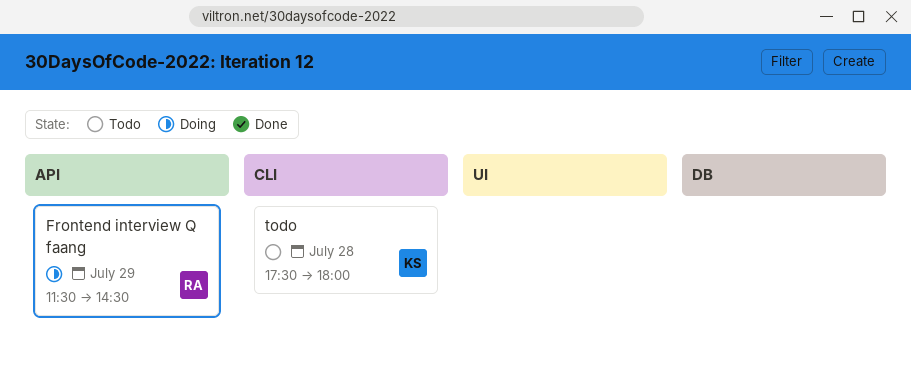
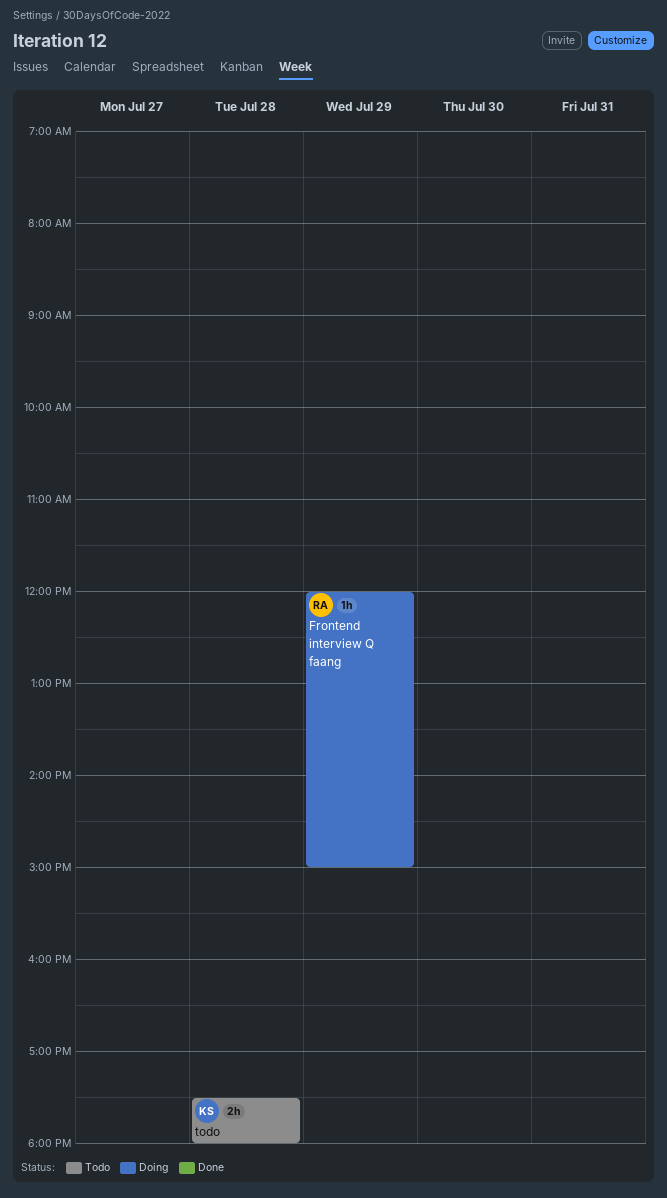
Frontend interview Q faang, begins: 11:30 -> 12:00
Frontend interview Q faang, ends: 14:30 -> 15:00

